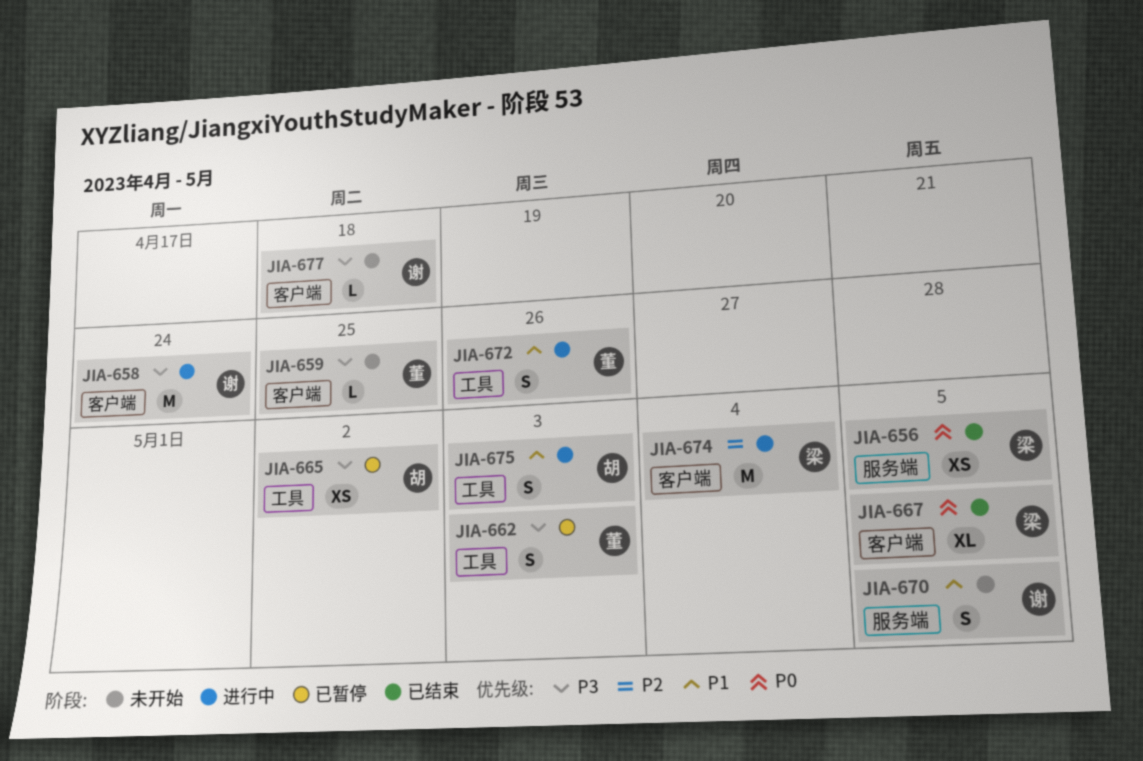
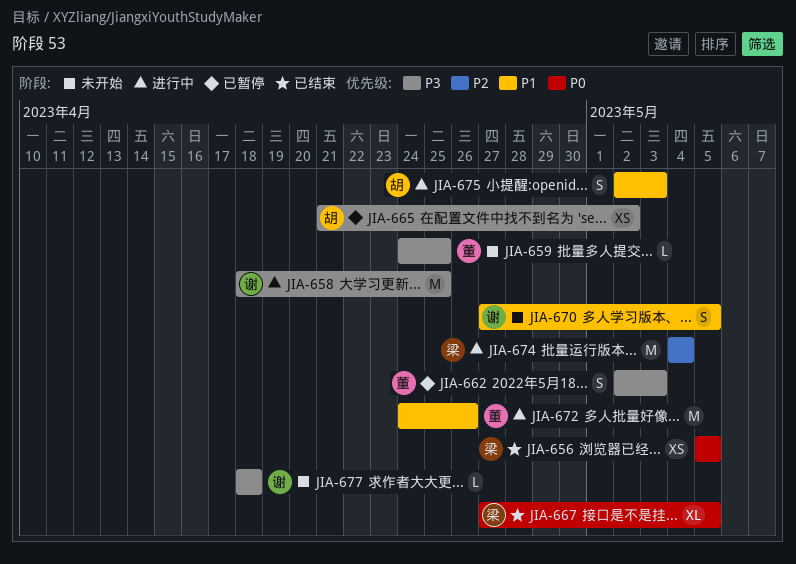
JIA-658, due: Apr 24 -> Apr 25
JIA-672, estimate: S -> M

